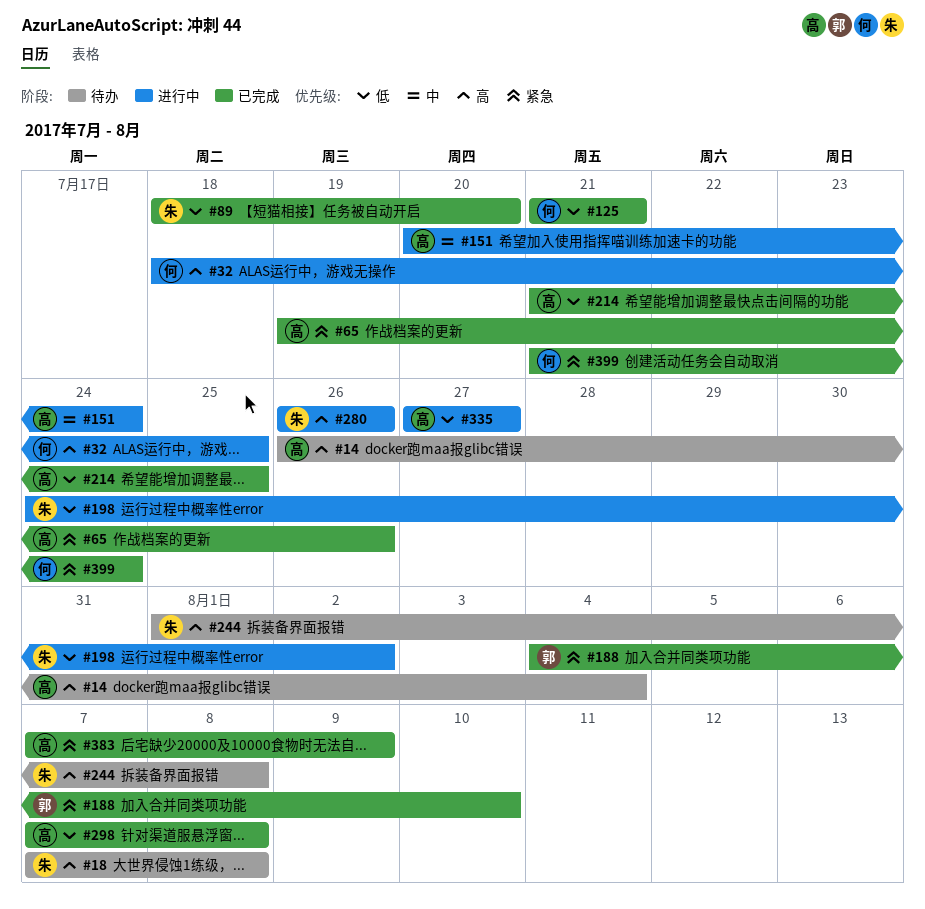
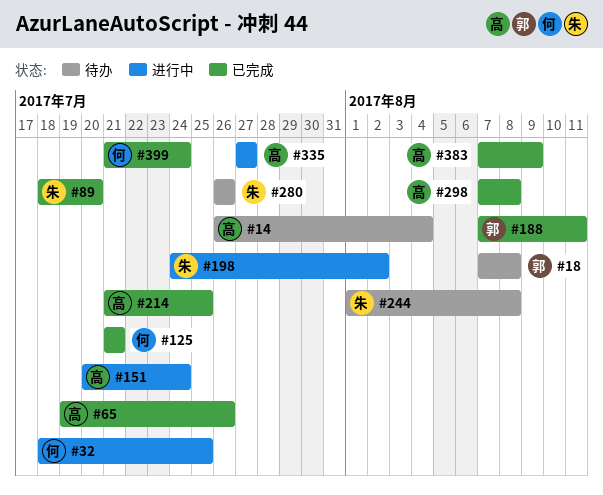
#18, owner: 朱 -> 郭
#188, start: Aug 4 -> Aug 7
#188, due: Aug 10 -> Aug 11
#280, status: 进行中 -> 待办

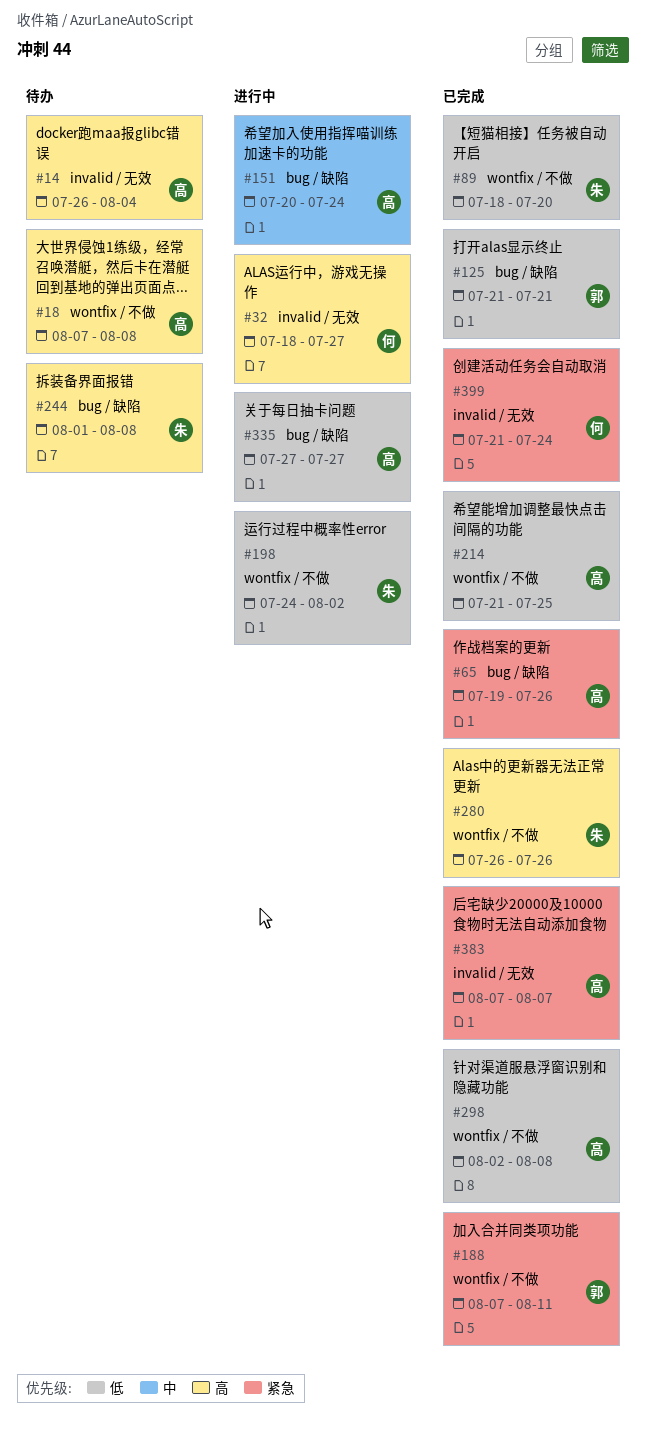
#18, owner: 郭 -> 高
#32, due: Jul 25 -> Jul 27
#125, owner: 何 -> 郭
#280, status: 待办 -> 已完成
#298, start: Aug 7 -> Aug 2
#383, due: Aug 9 -> Aug 7

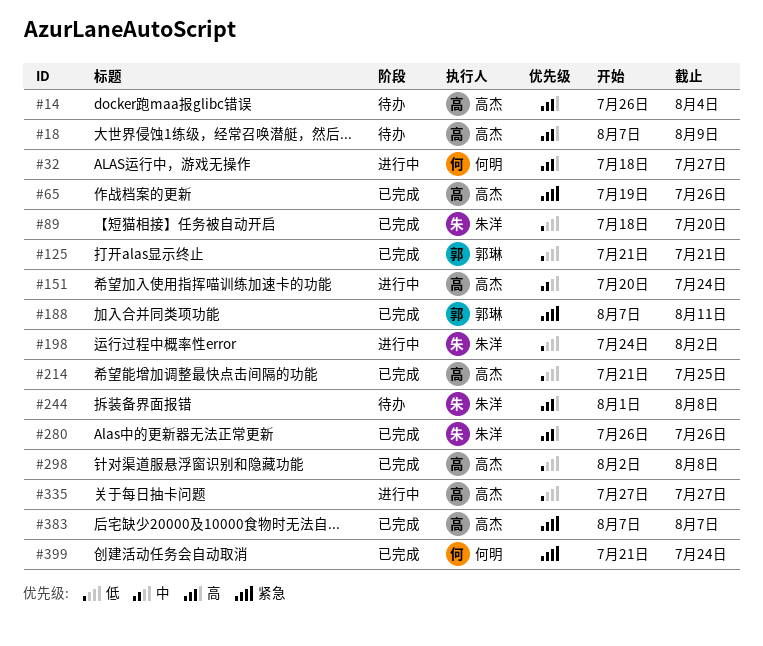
#18, due: Aug 8 -> Aug 9

